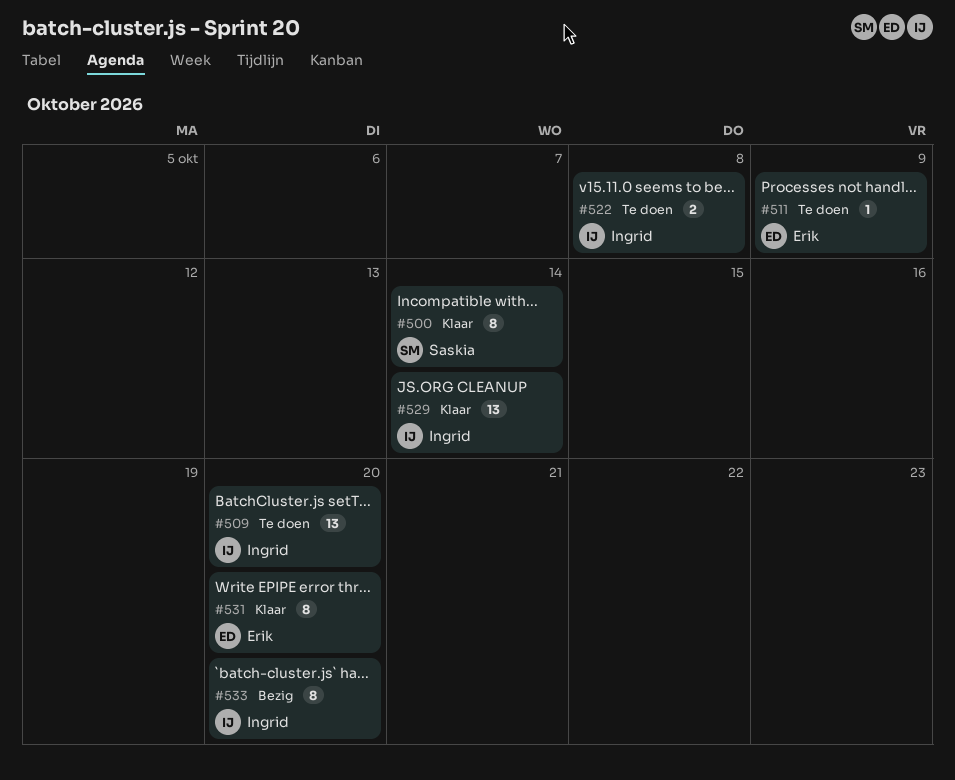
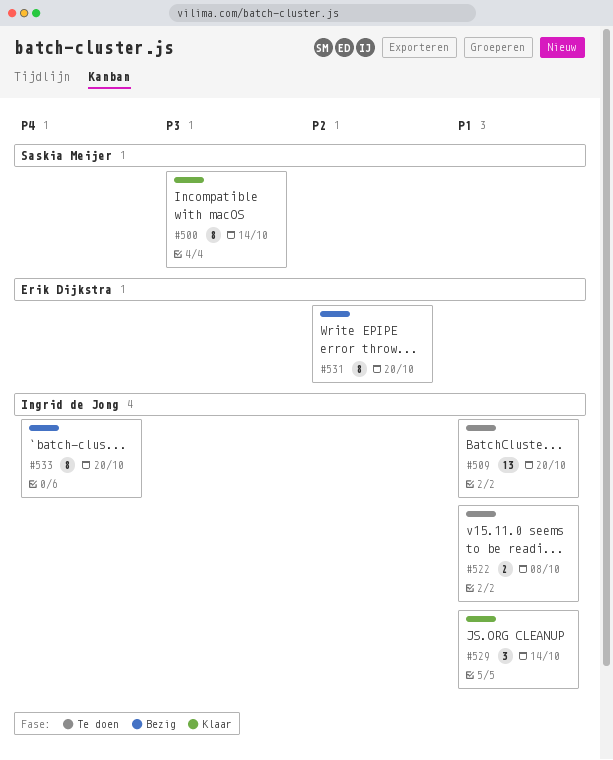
#511: present -> none
#529, estimate: 13 -> 3
#531, status: Klaar -> Bezig

